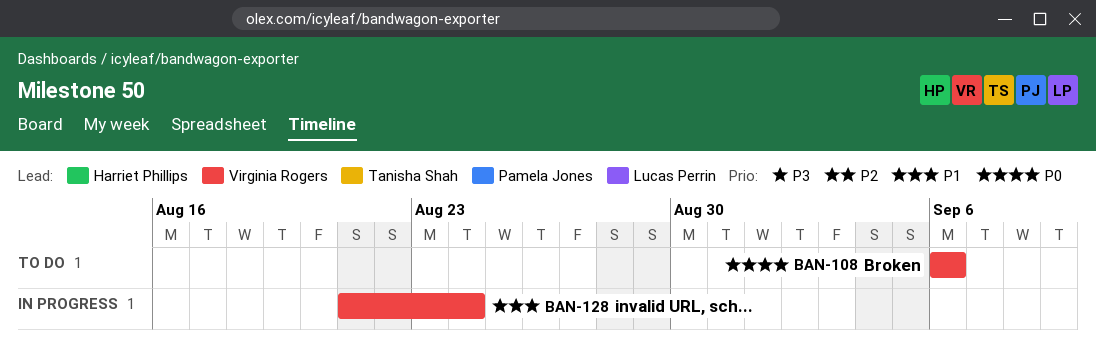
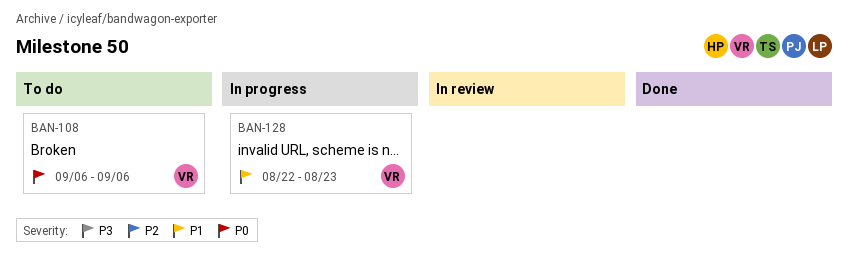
BAN-128, start: Aug 21 -> Aug 22
BAN-128, due: Aug 24 -> Aug 23

